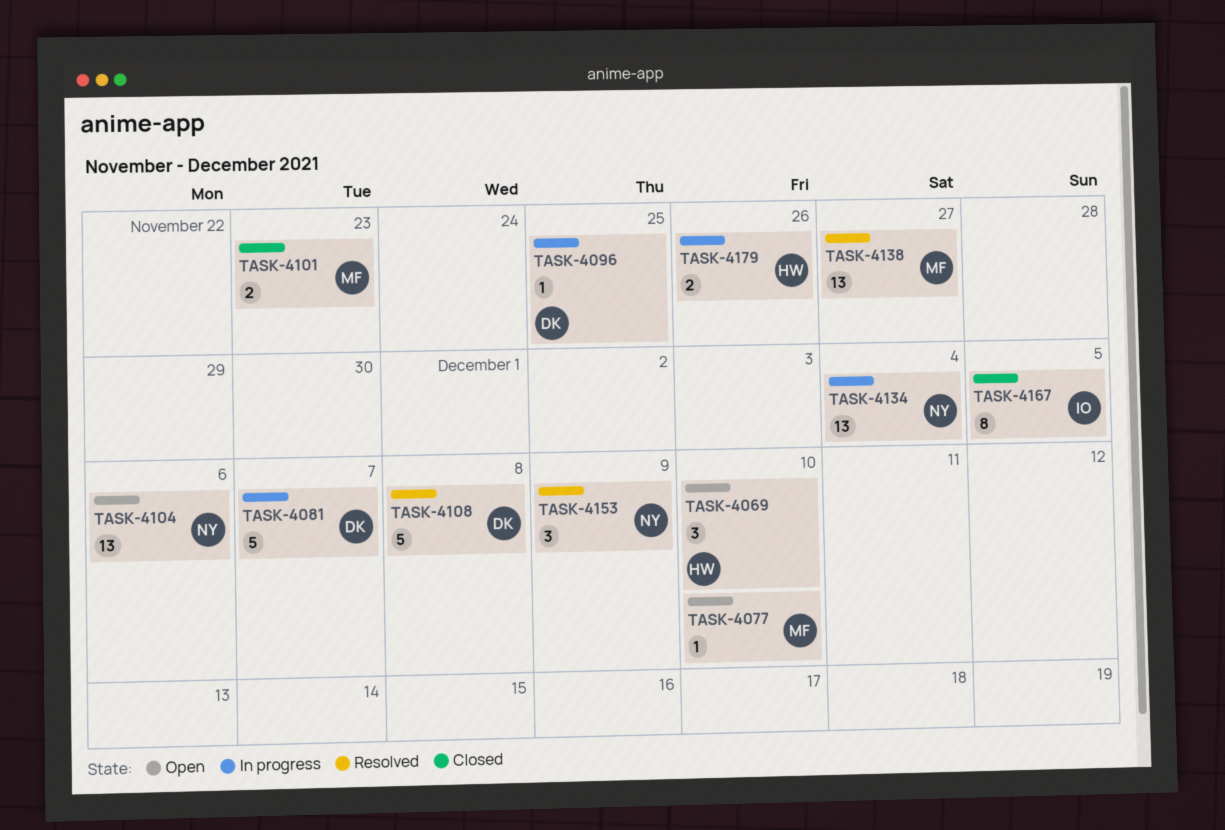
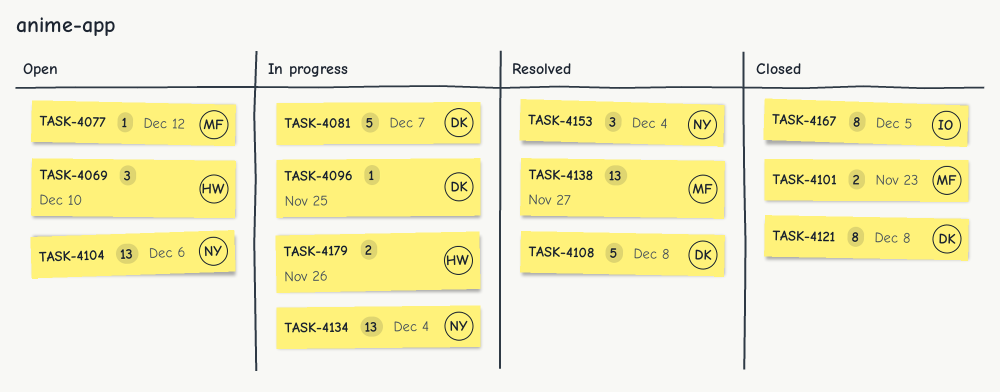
TASK-4077, due: Dec 10 -> Dec 12
TASK-4121: none -> present
TASK-4153, due: Dec 9 -> Dec 4

